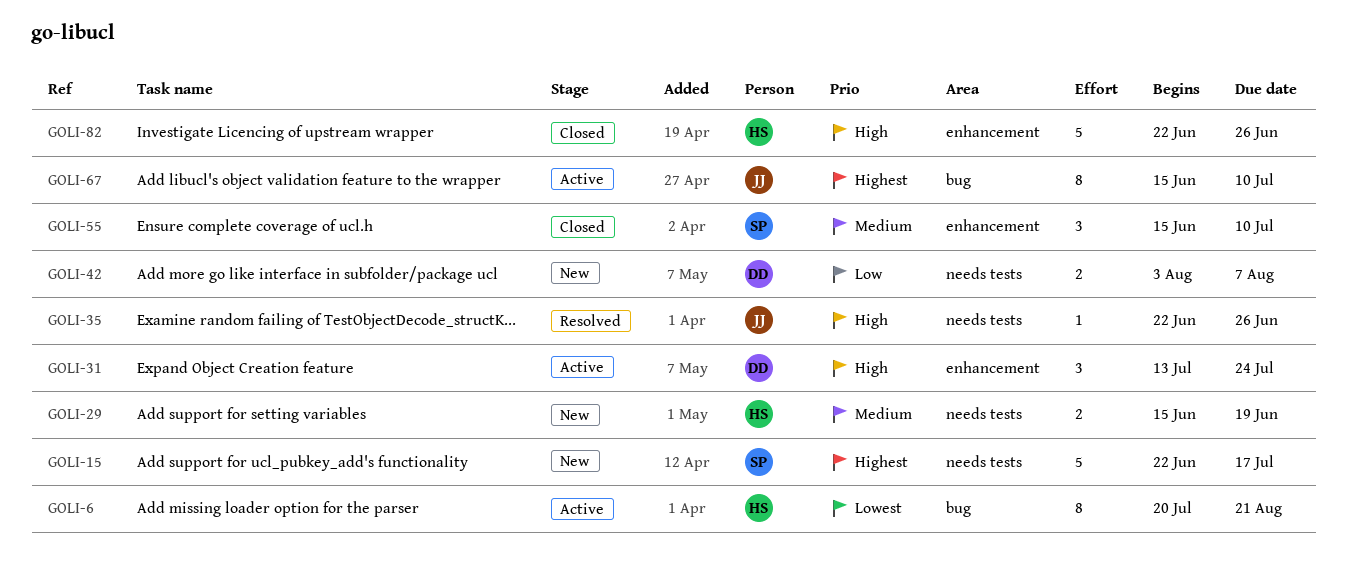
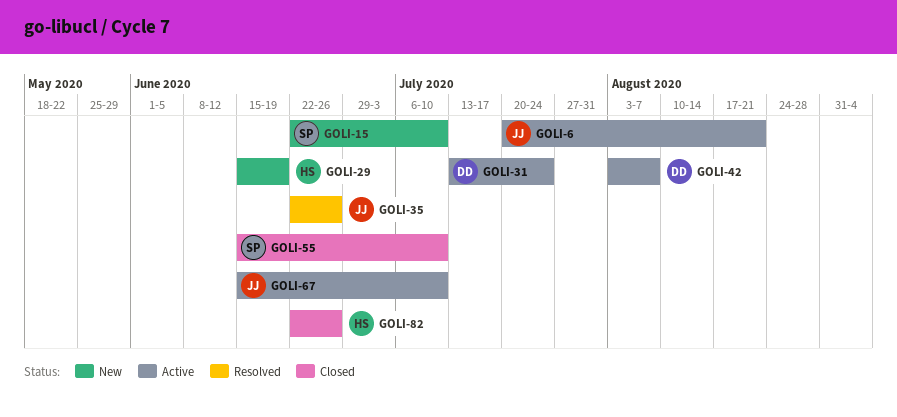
GOLI-6, owner: HS -> JJ
GOLI-15, due: Jul 17 -> Jul 10
GOLI-42, status: New -> Active

